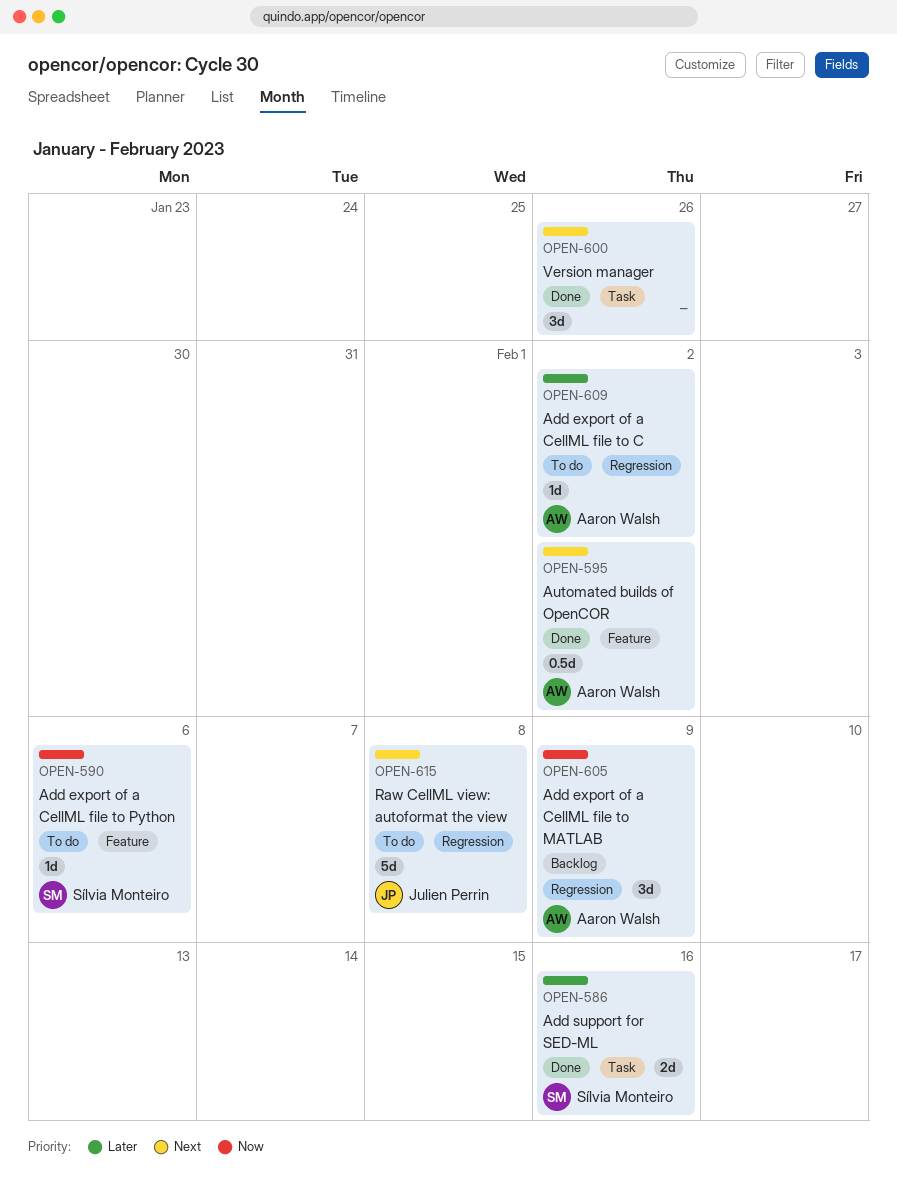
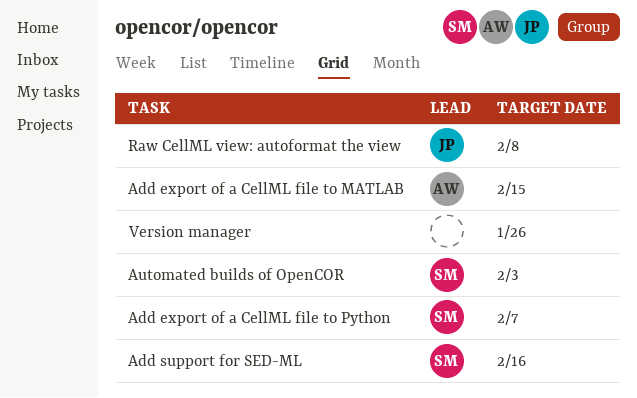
Add export of a CellML file to C: present -> none
Add export of a CellML file to MATLAB, due: Feb 9 -> Feb 15
Add export of a CellML file to Python, due: Feb 6 -> Feb 7
Automated builds of OpenCOR, owner: Aaron Walsh -> Sílvia Monteiro
Automated builds of OpenCOR, due: Feb 2 -> Feb 3

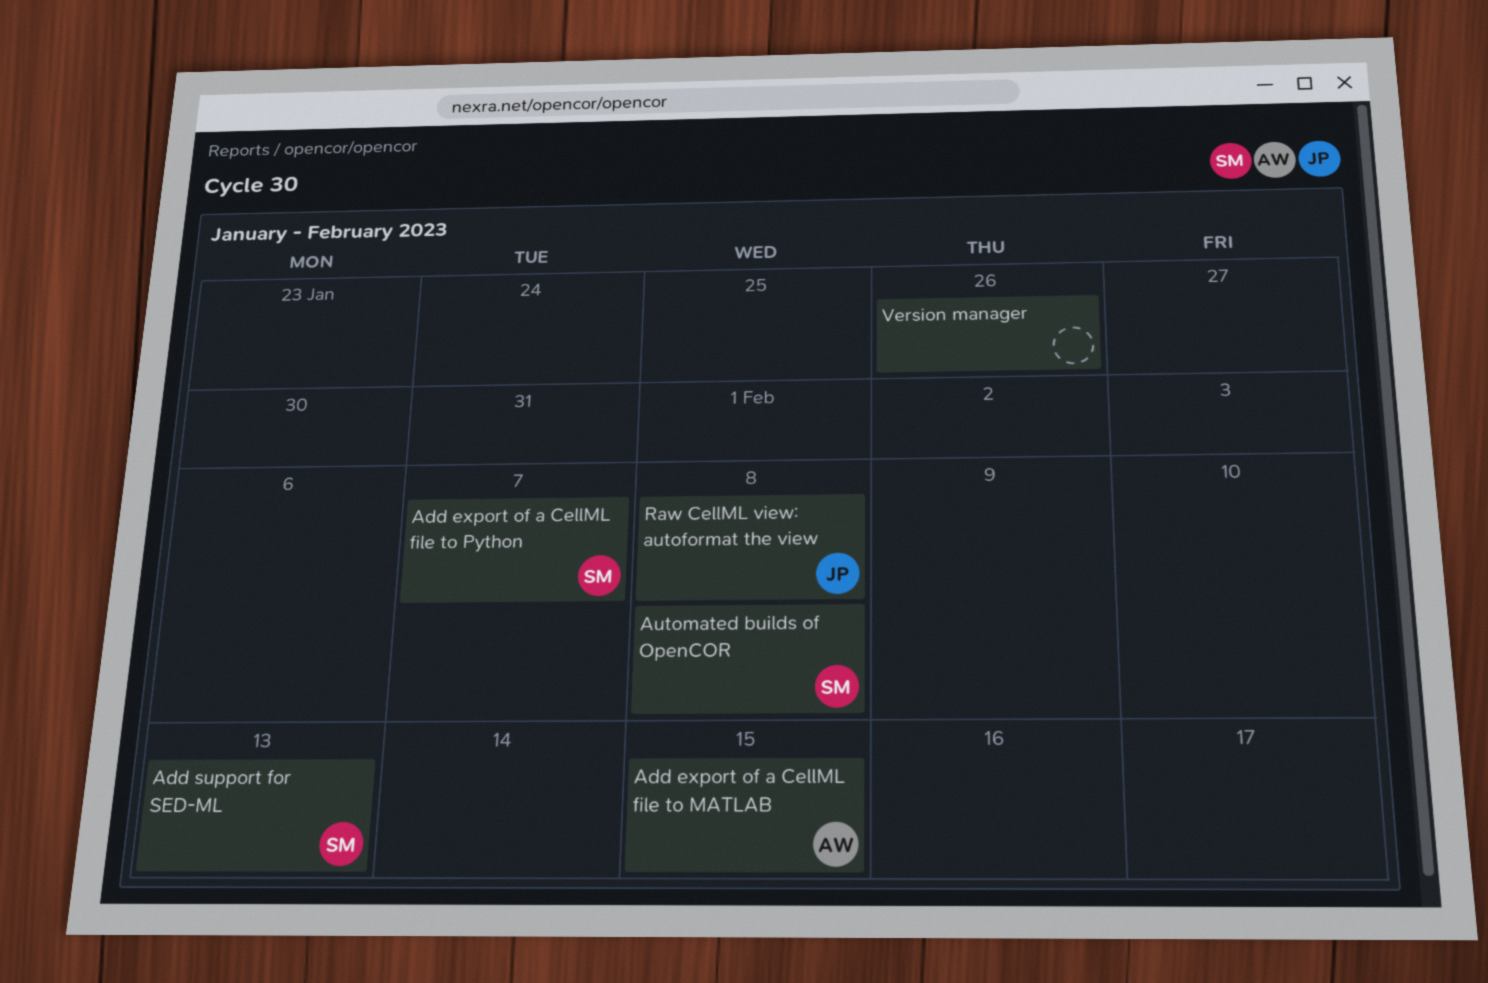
Add support for SED-ML, due: Feb 16 -> Feb 13
Automated builds of OpenCOR, due: Feb 3 -> Feb 8

